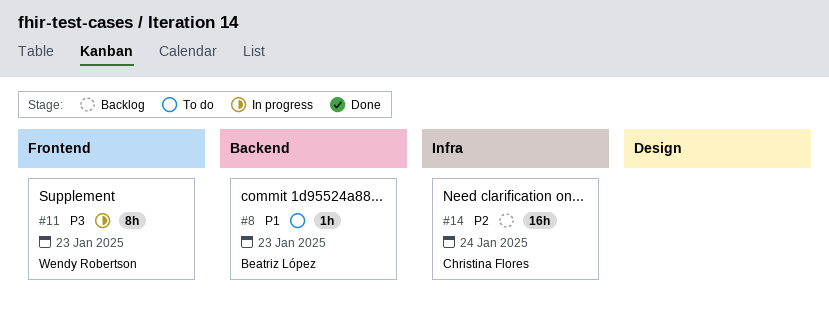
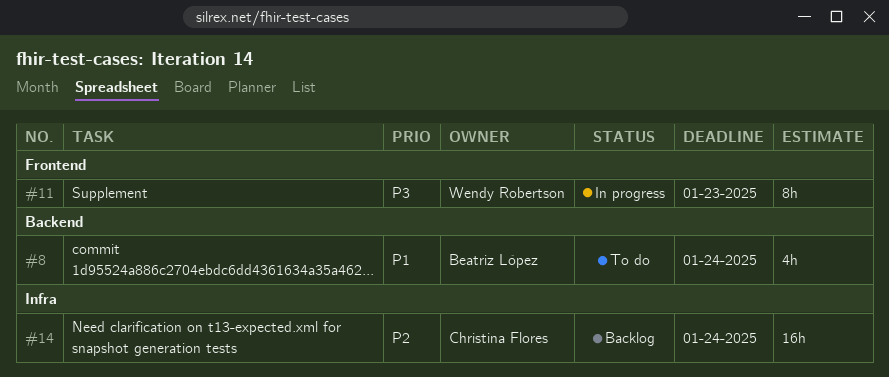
#8, estimate: 1h -> 4h
#8, due: Jan 23 -> Jan 24

